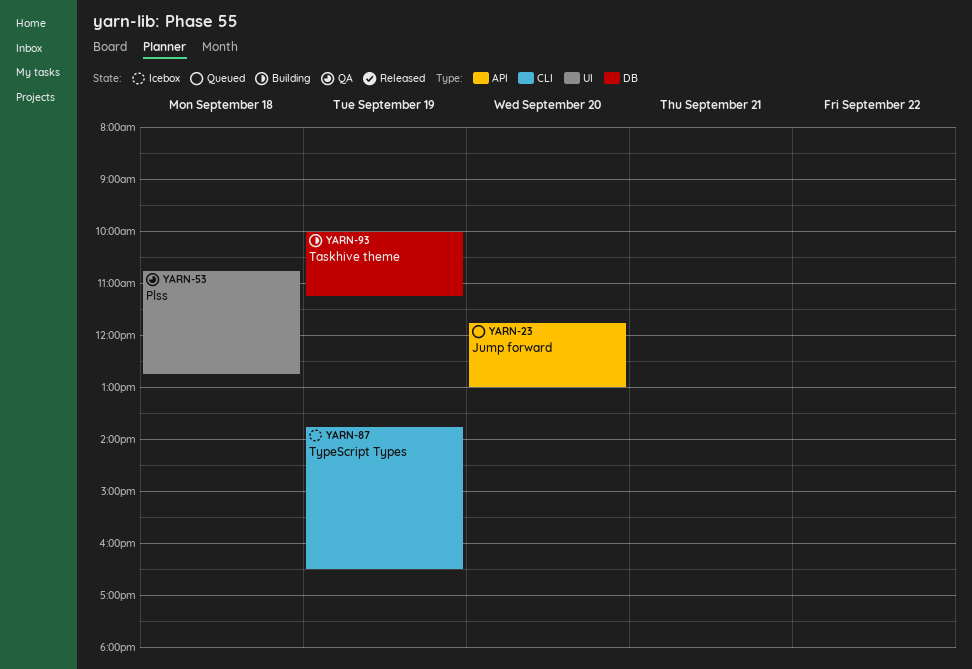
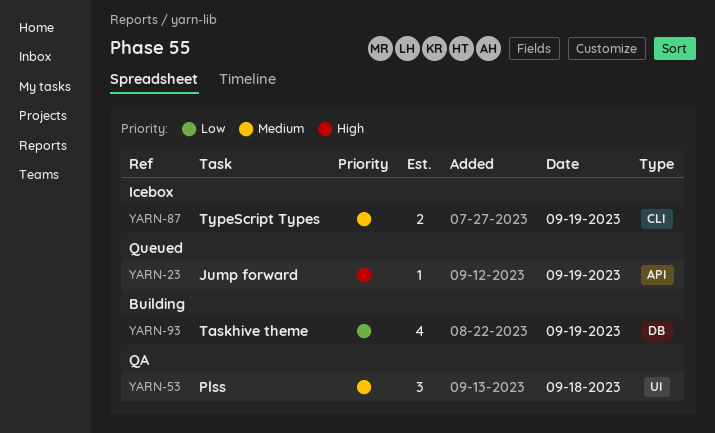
YARN-23, day: Sep 20 -> Sep 19

